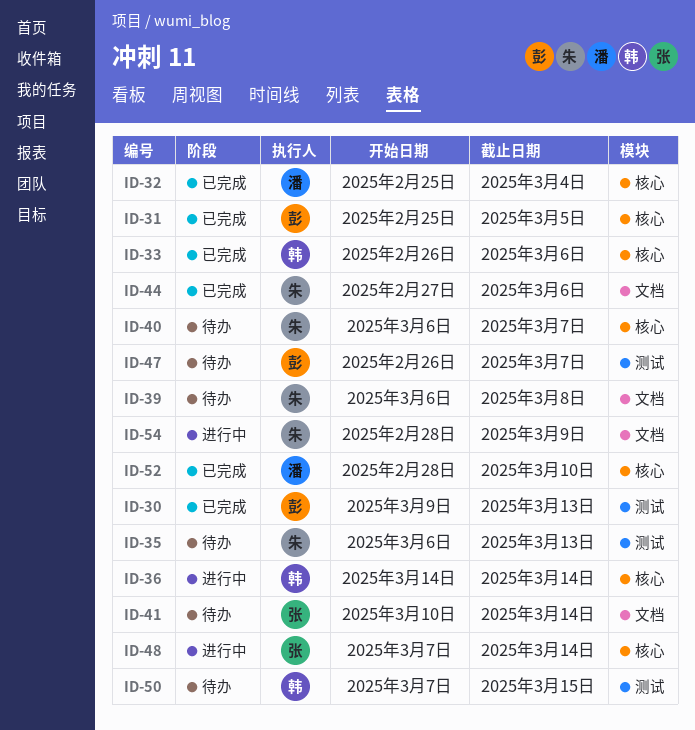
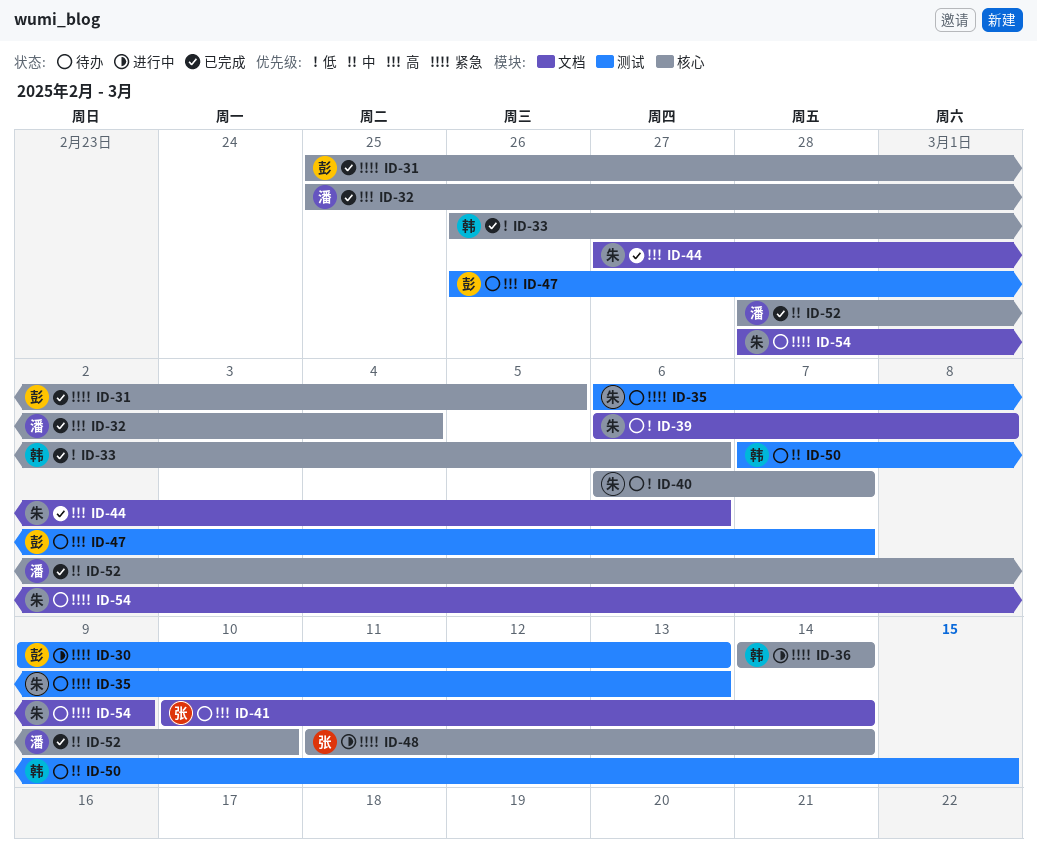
ID-30, status: 已完成 -> 进行中
ID-48, start: Mar 7 -> Mar 11
ID-54, status: 进行中 -> 待办

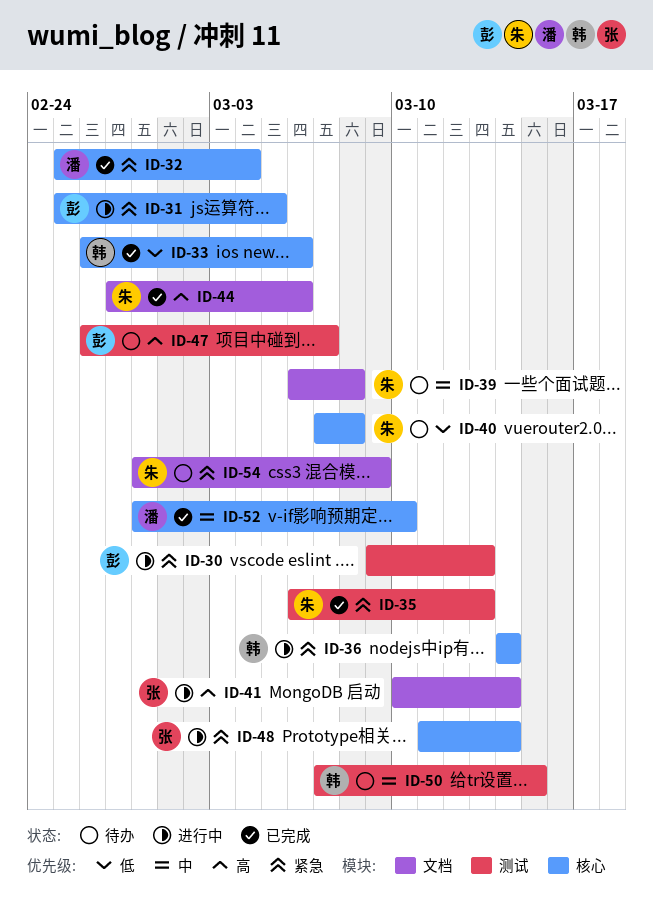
ID-31, status: 已完成 -> 进行中
ID-32, priority: 高 -> 紧急
ID-35, status: 待办 -> 已完成
ID-39, priority: 低 -> 中
ID-40, start: Mar 6 -> Mar 7
ID-40, due: Mar 7 -> Mar 8
ID-41, status: 待办 -> 进行中

